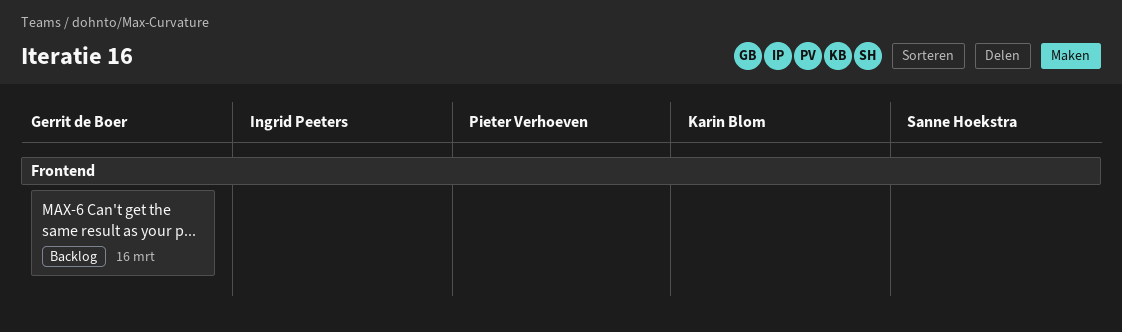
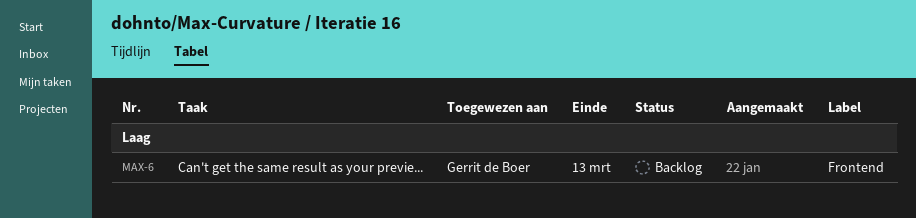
MAX-6, due: Mar 16 -> Mar 13

